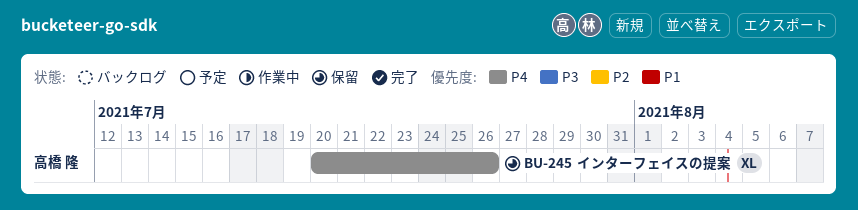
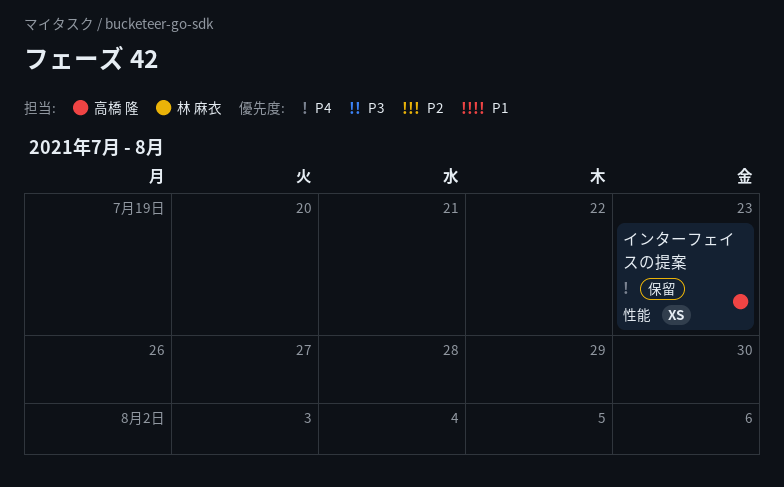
インターフェイスの提案, estimate: XL -> XS
インターフェイスの提案, due: Jul 26 -> Jul 23

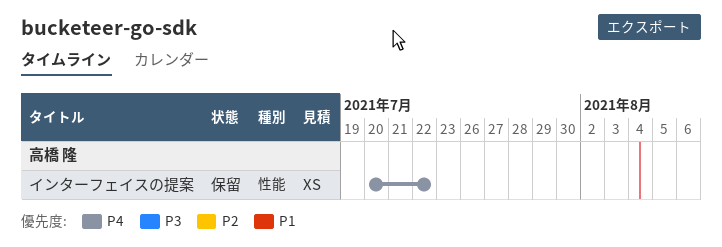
インターフェイスの提案, due: Jul 23 -> Jul 22

